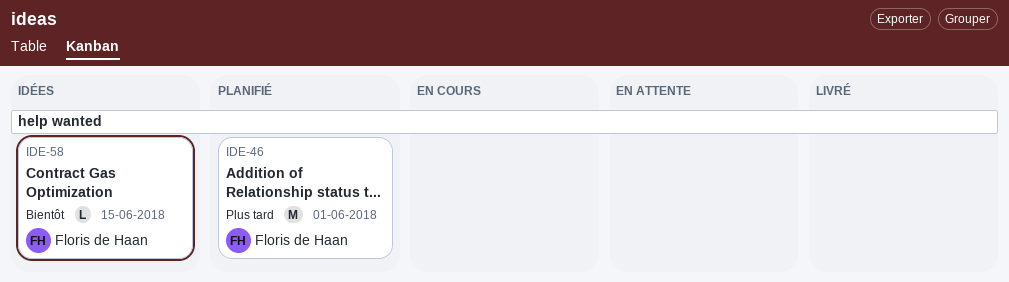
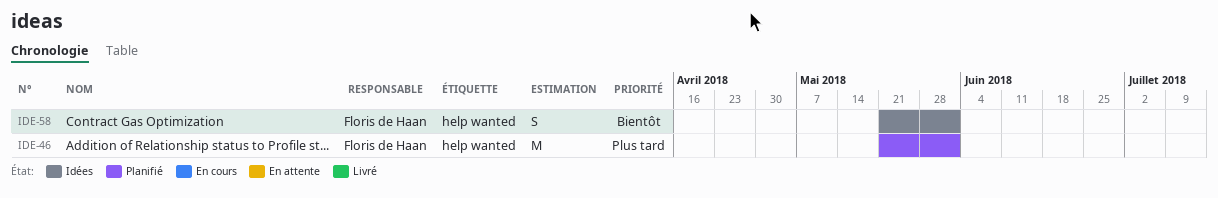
IDE-58, estimate: L -> S
IDE-58, due: Jun 15 -> Jun 1

